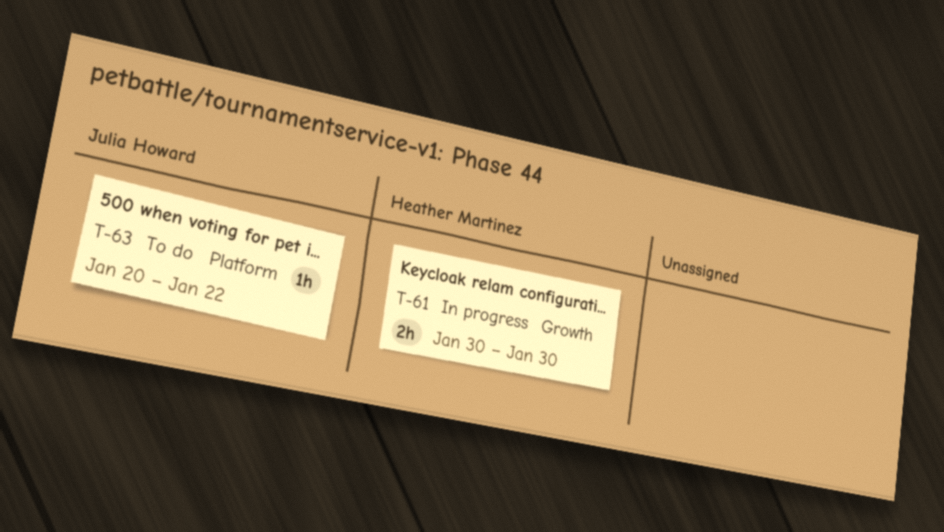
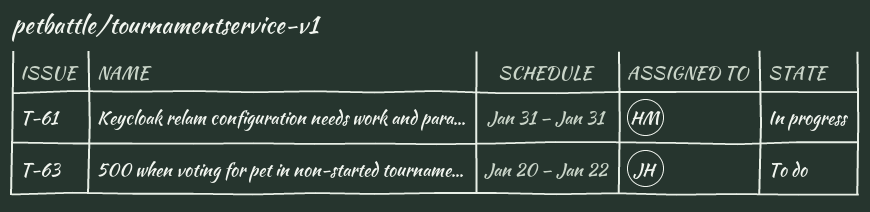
T-61, start: Jan 30 -> Jan 31
T-61, due: Jan 30 -> Jan 31

